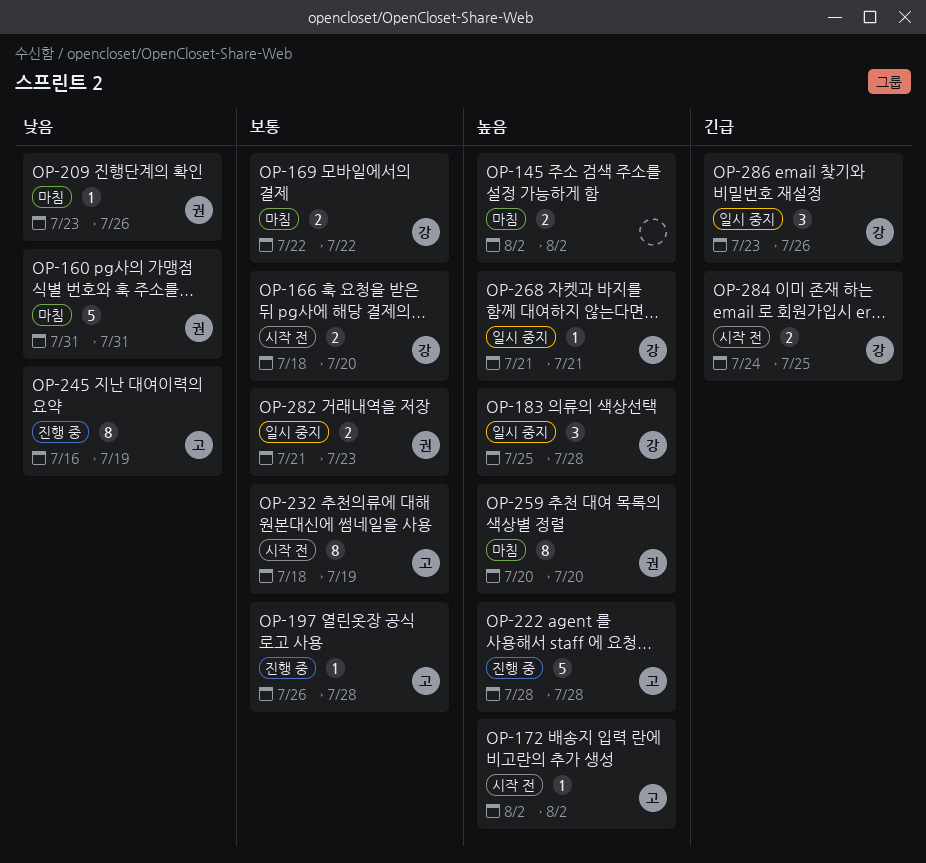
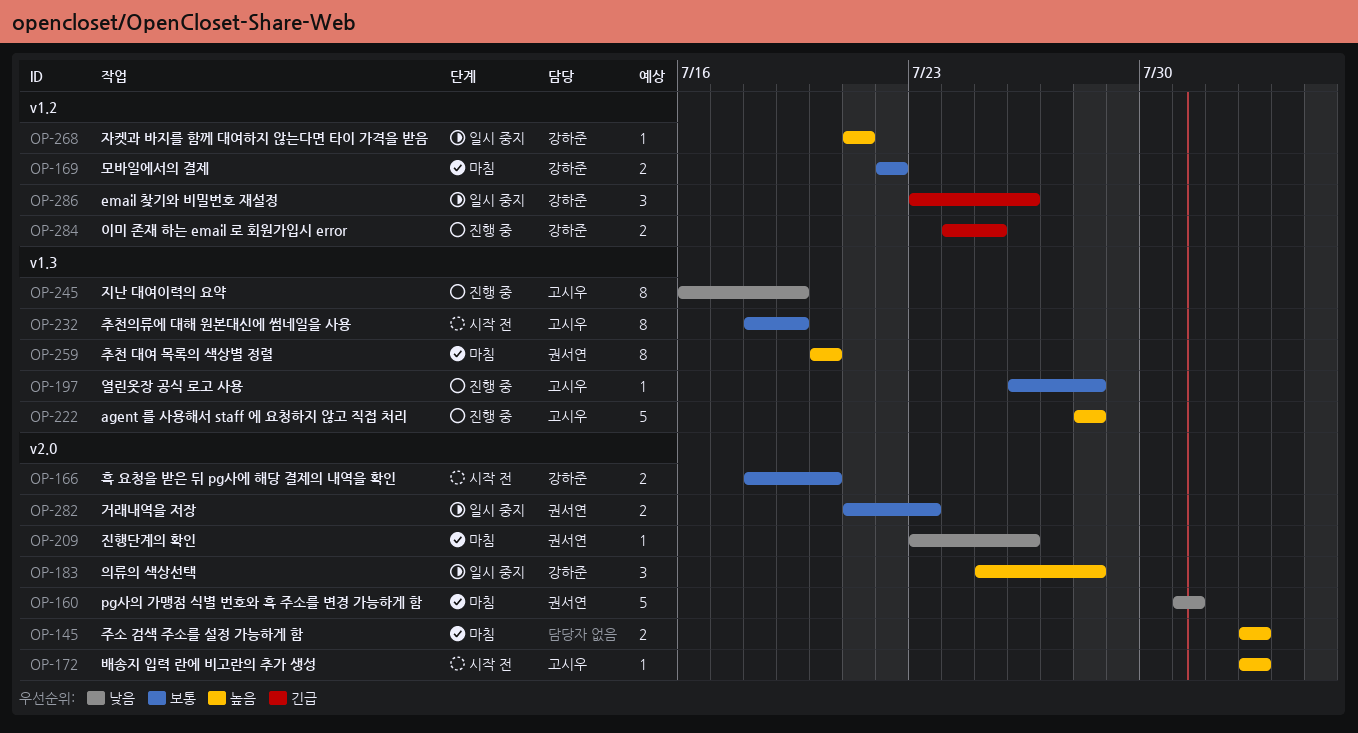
OP-284, status: 시작 전 -> 진행 중

